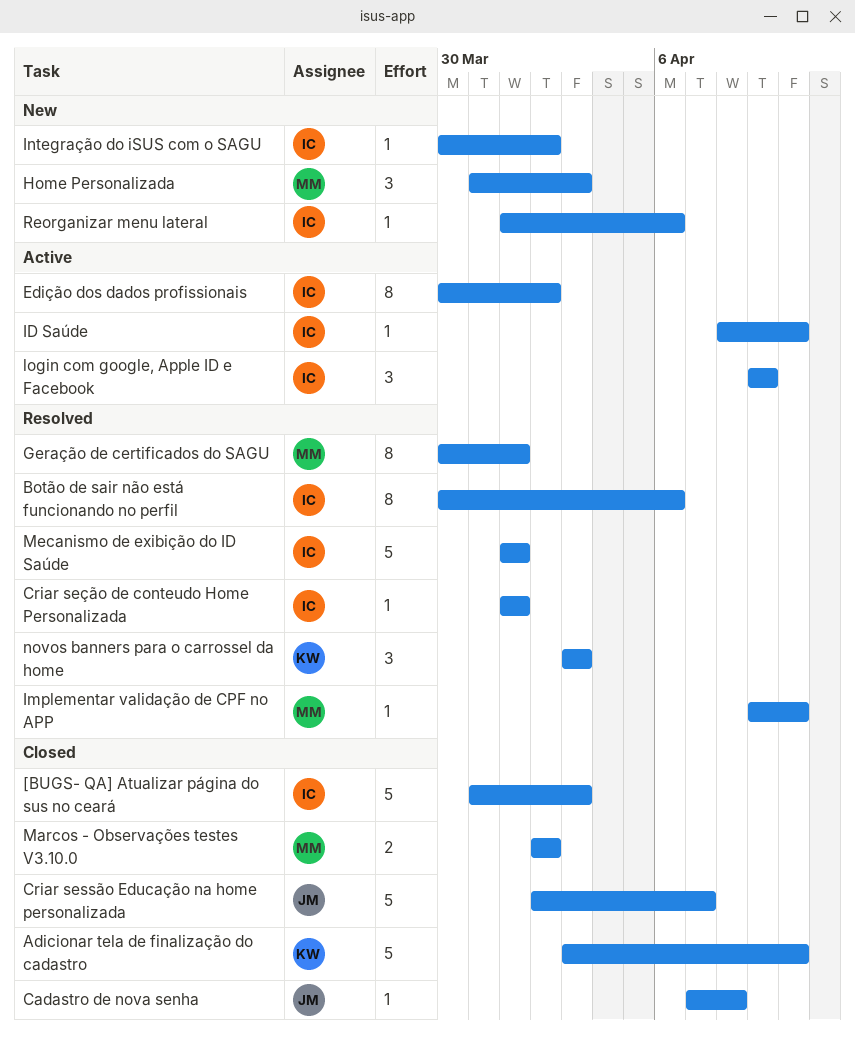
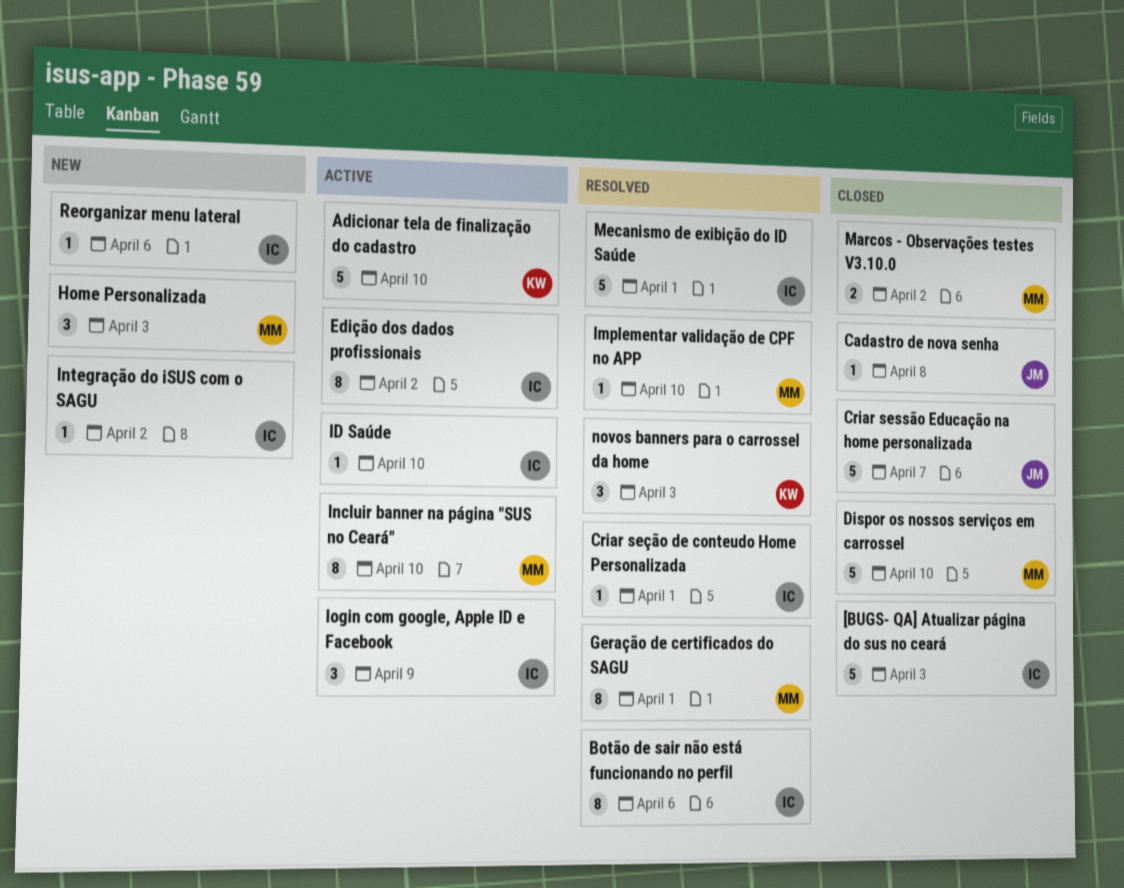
Adicionar tela de finalização do cadastro, status: Closed -> Active
Dispor os nossos serviços em carrossel: none -> present
Incluir banner na página "SUS no Ceará": none -> present

